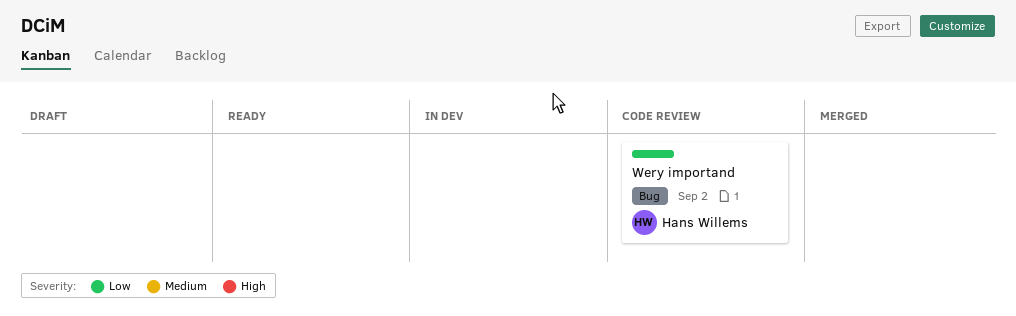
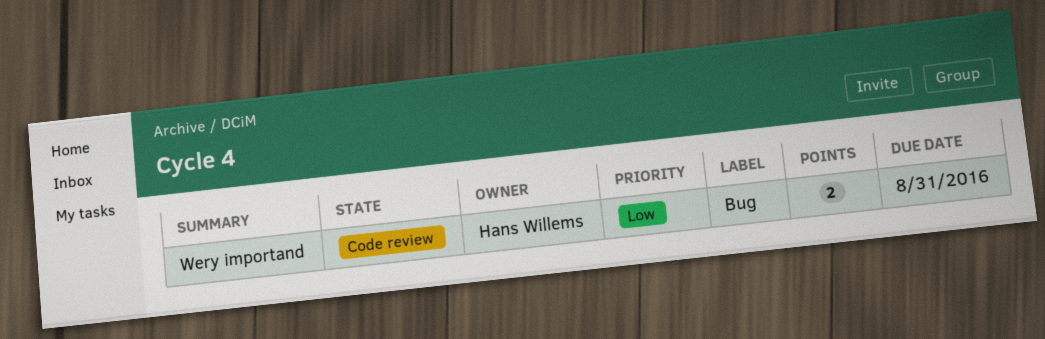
Wery importand, due: Sep 2 -> Aug 31

